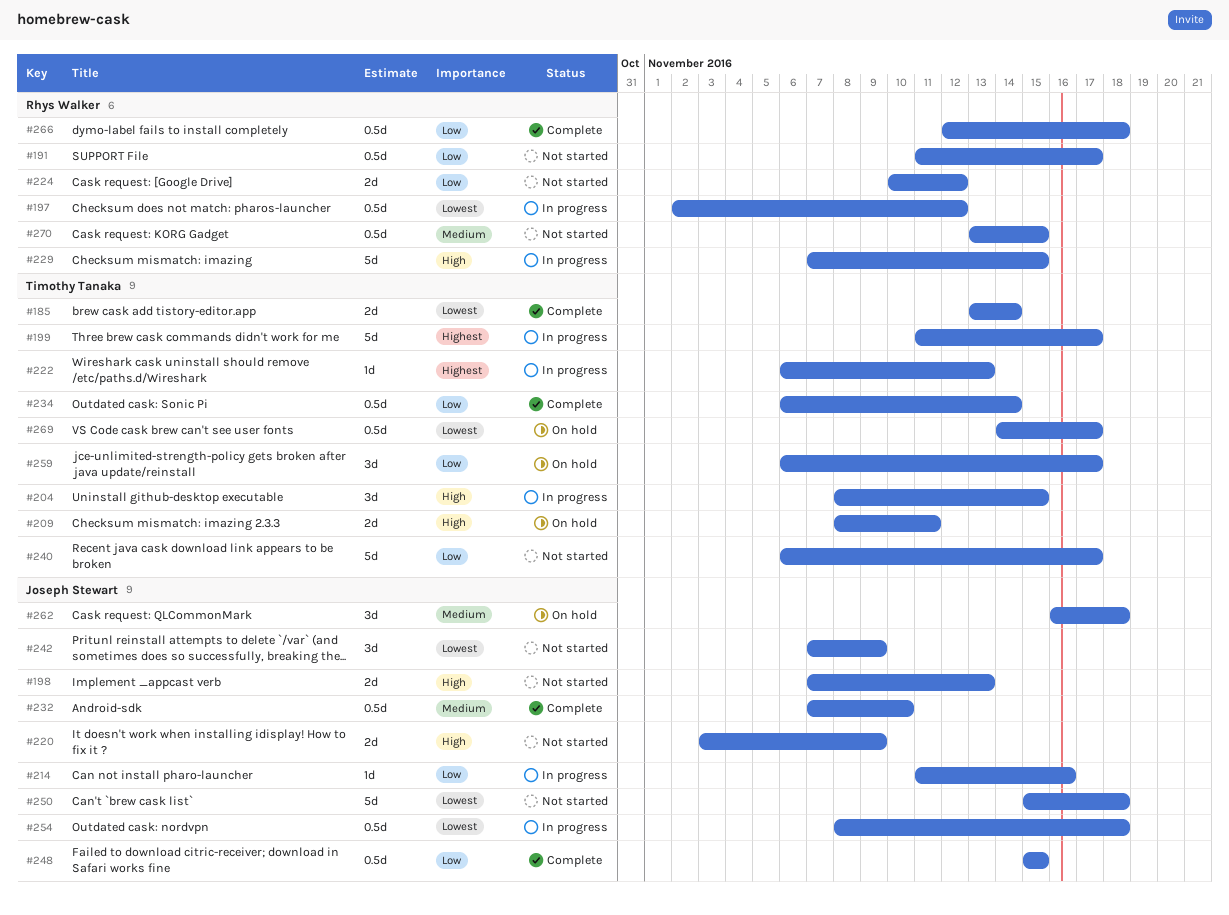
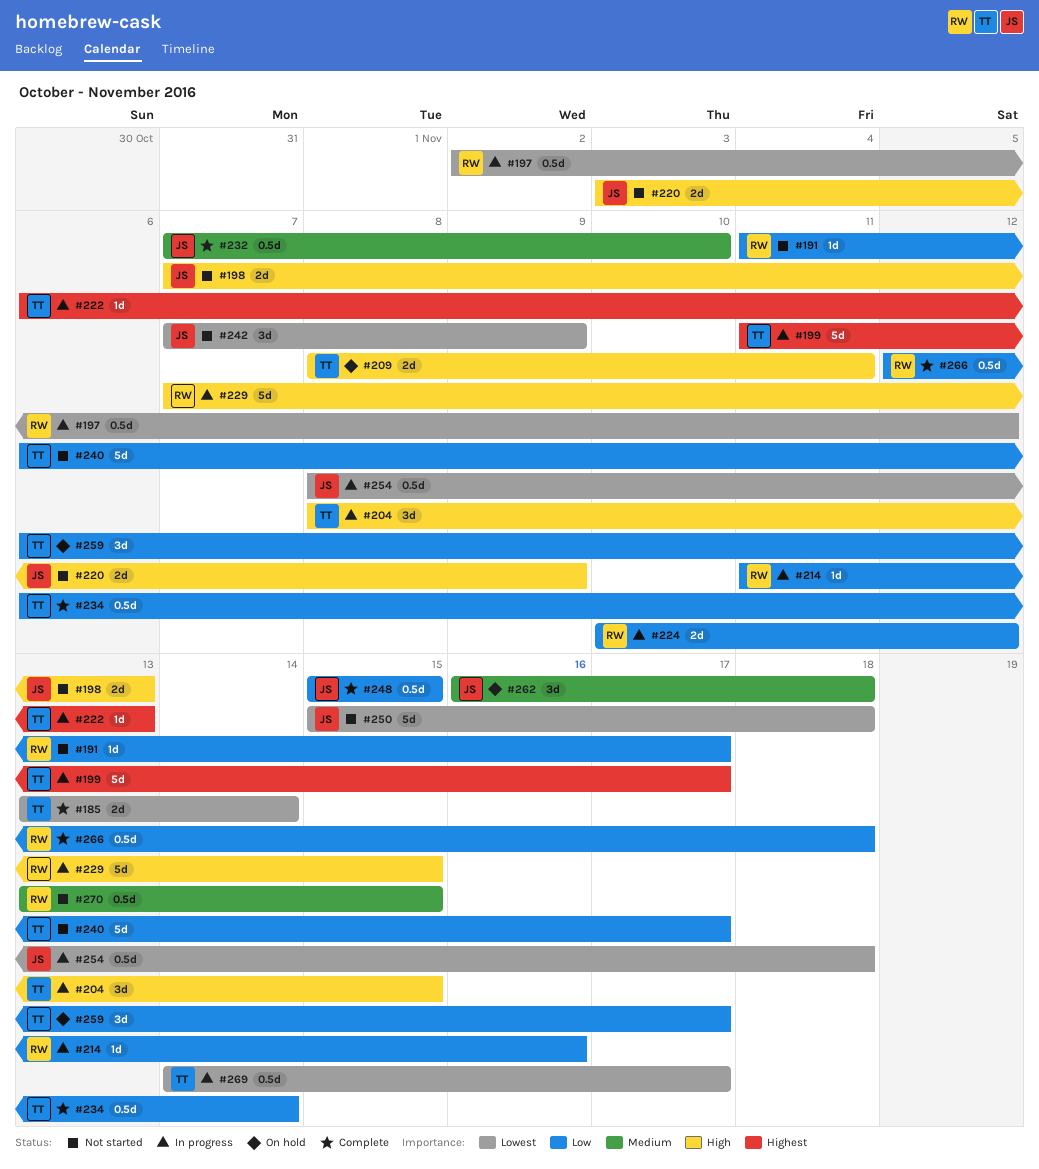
#191, estimate: 0.5d -> 1d
#214, owner: Joseph Stewart -> Rhys Walker
#224, status: Not started -> In progress
#269, status: On hold -> In progress

